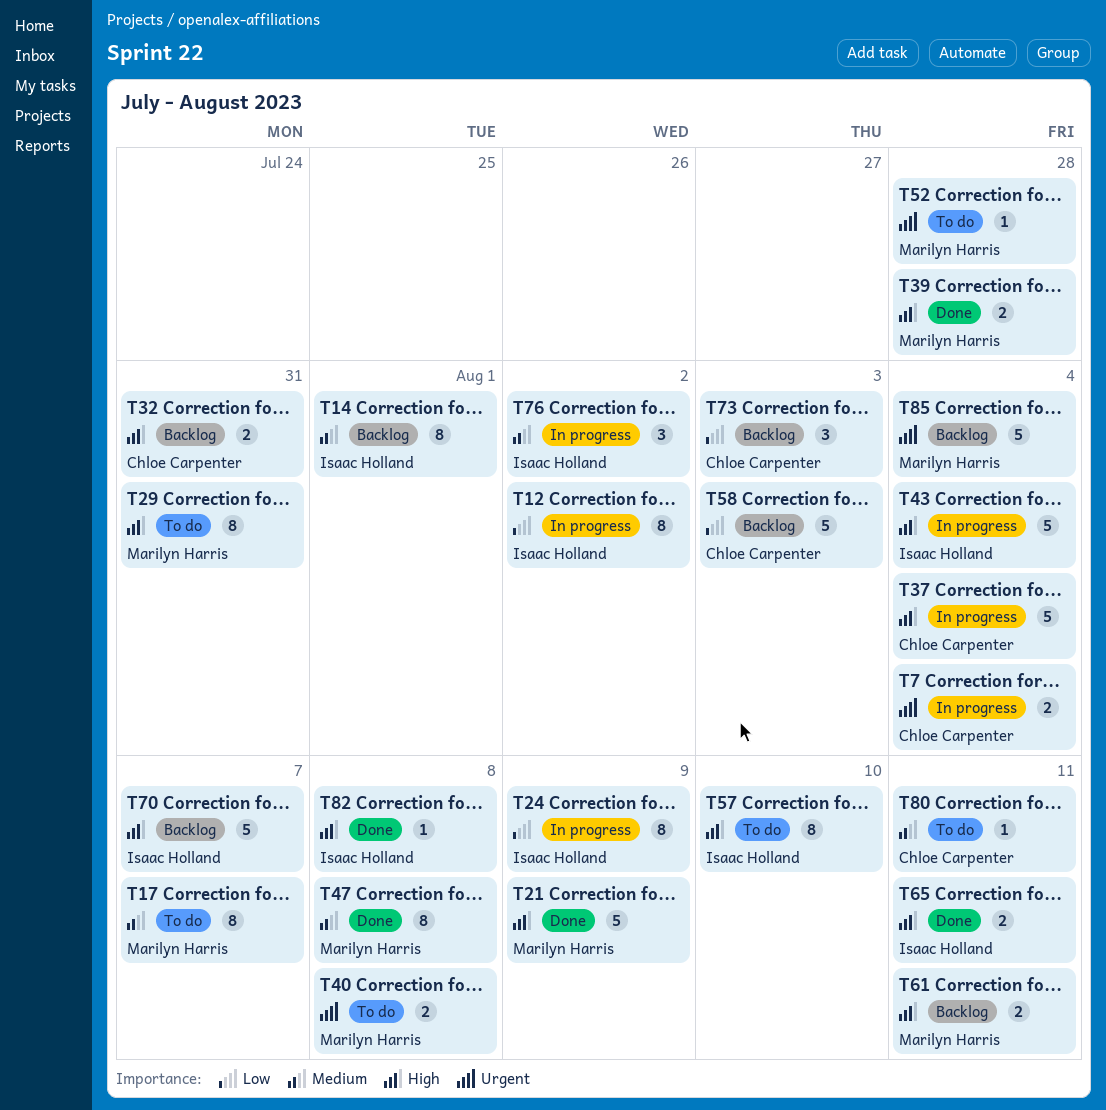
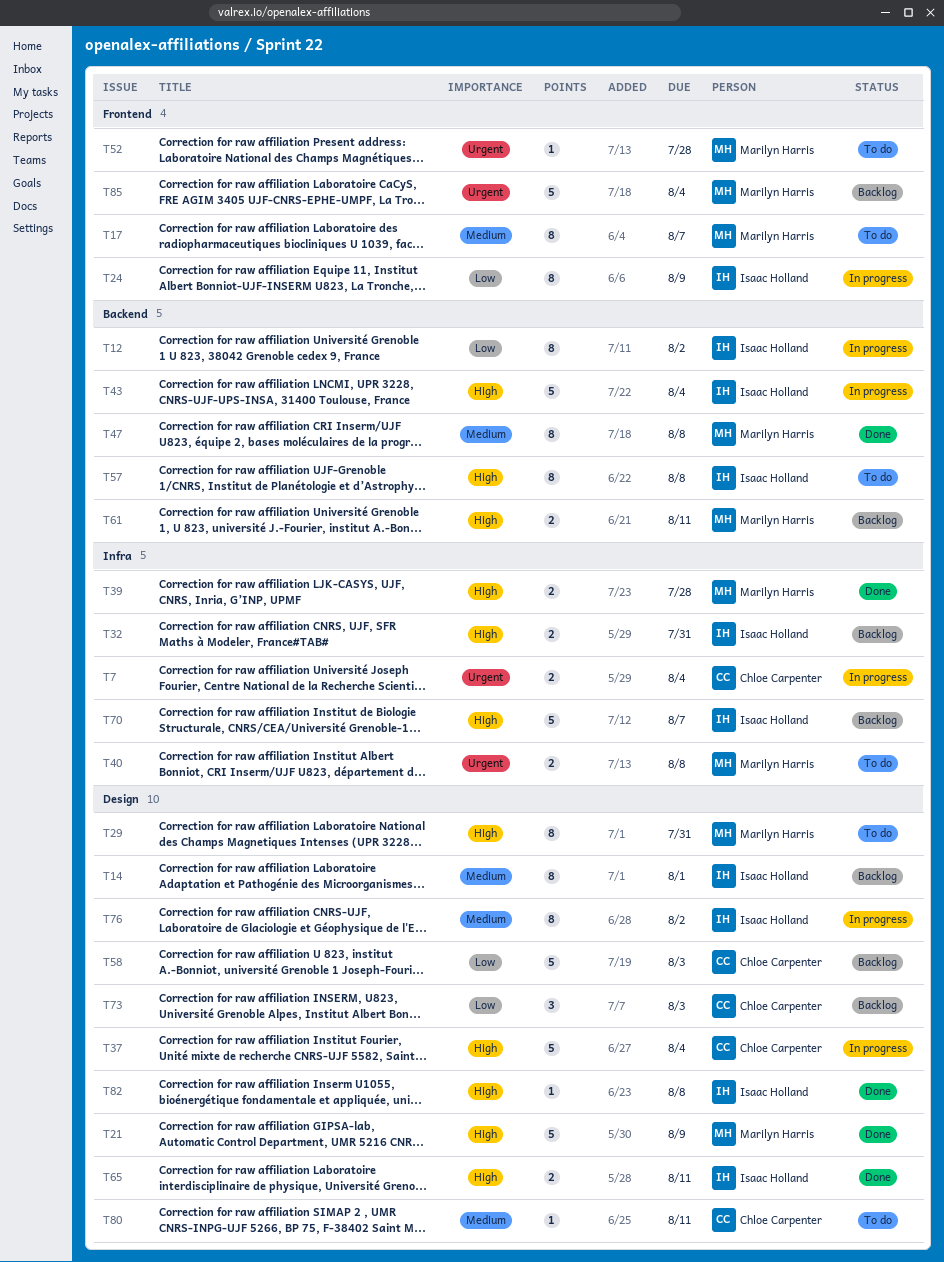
T32, owner: Chloe Carpenter -> Isaac Holland
T57, due: Aug 10 -> Aug 8
T76, estimate: 3 -> 8

